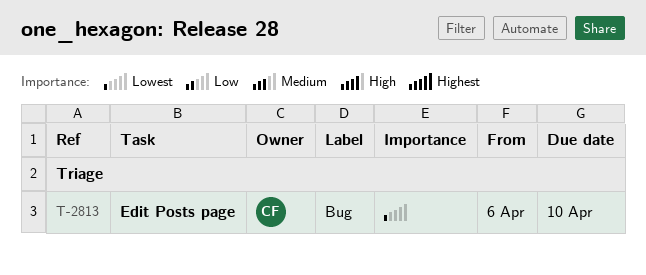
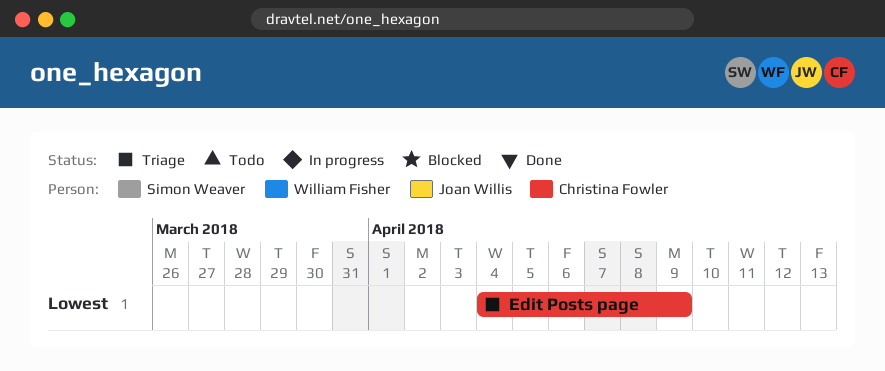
Edit Posts page, start: Apr 6 -> Apr 4
Edit Posts page, due: Apr 10 -> Apr 9

